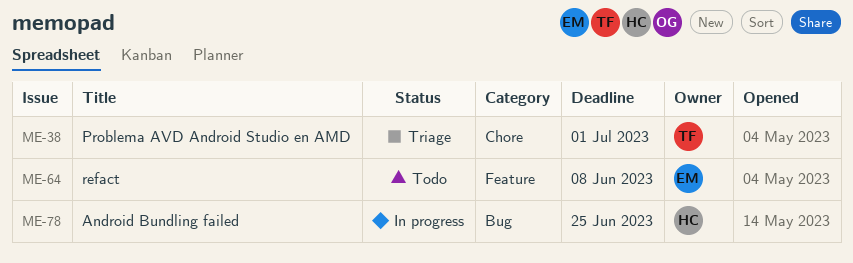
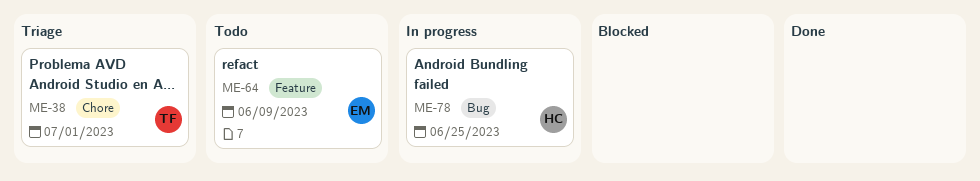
ME-64, due: Jun 8 -> Jun 9

